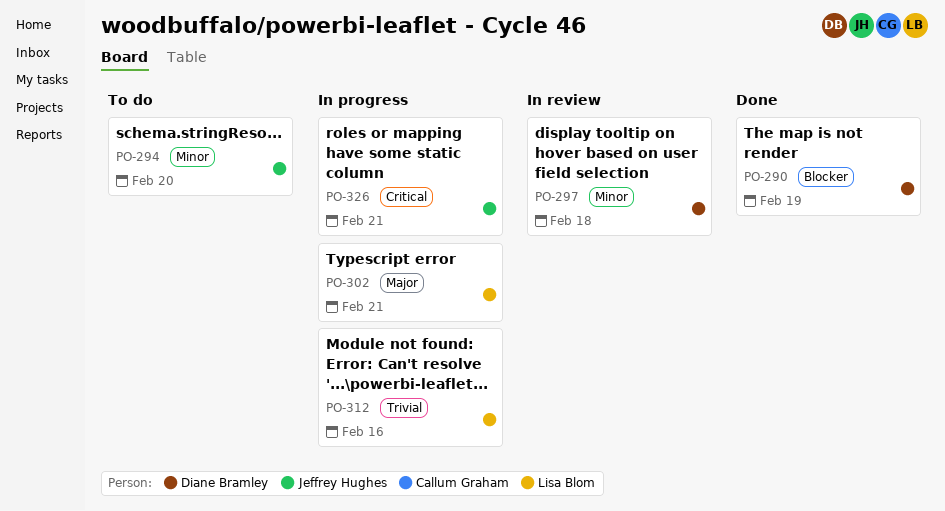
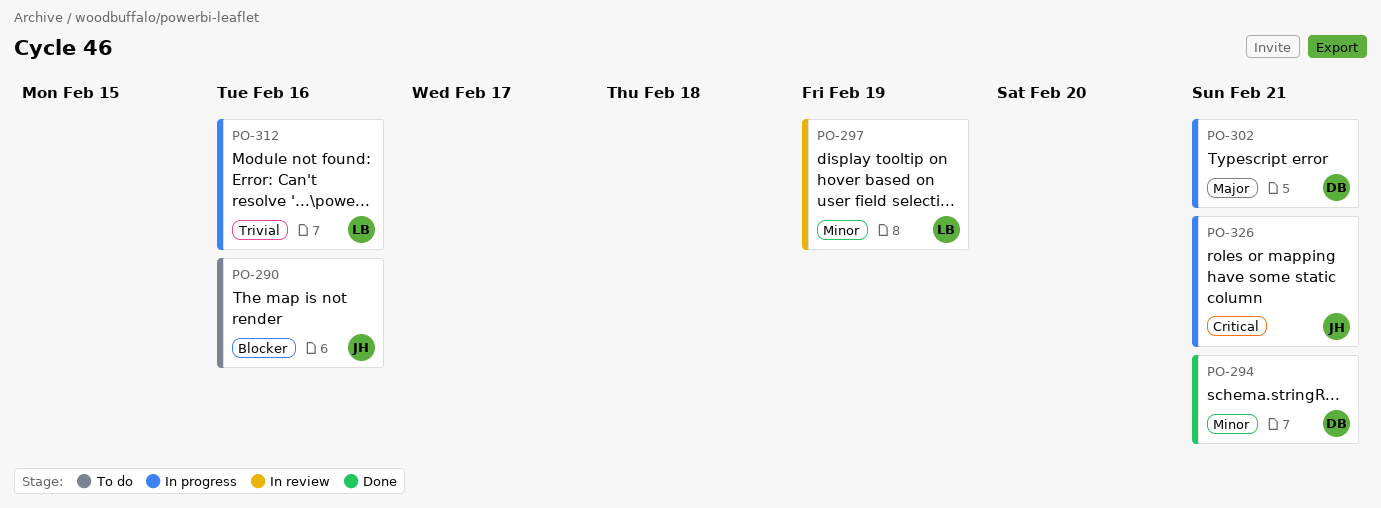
PO-290, status: Done -> To do
PO-290, owner: Diane Bramley -> Jeffrey Hughes
PO-290, due: Feb 19 -> Feb 16
PO-294, status: To do -> Done
PO-294, owner: Jeffrey Hughes -> Diane Bramley
PO-294, due: Feb 20 -> Feb 21
PO-297, owner: Diane Bramley -> Lisa Blom
PO-297, due: Feb 18 -> Feb 19
PO-302, owner: Lisa Blom -> Diane Bramley

